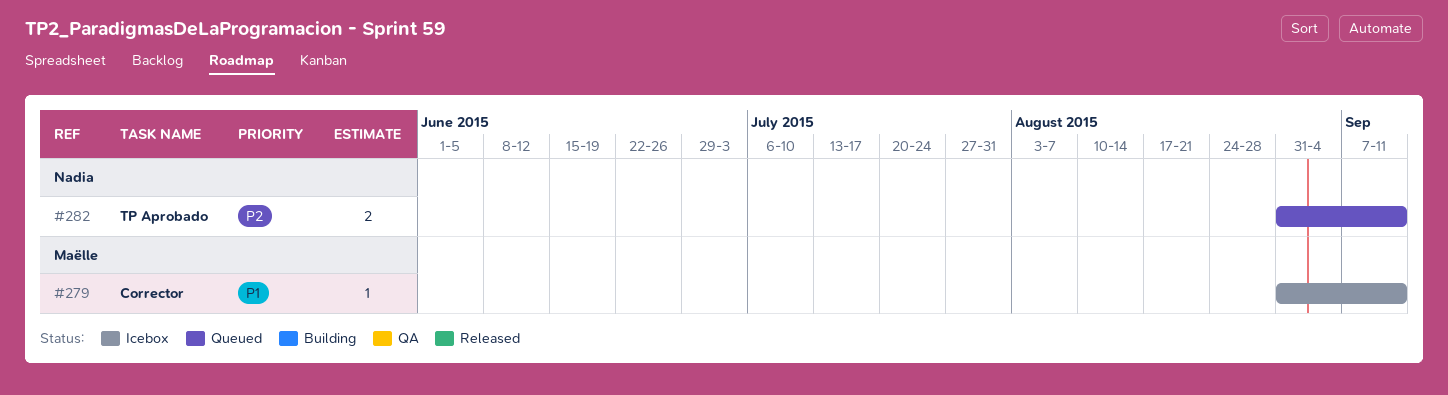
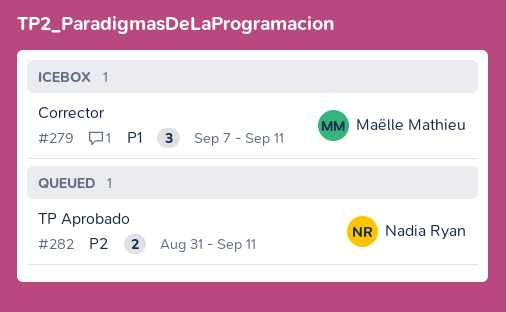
#279, estimate: 1 -> 3
#279, start: Aug 31 -> Sep 7

